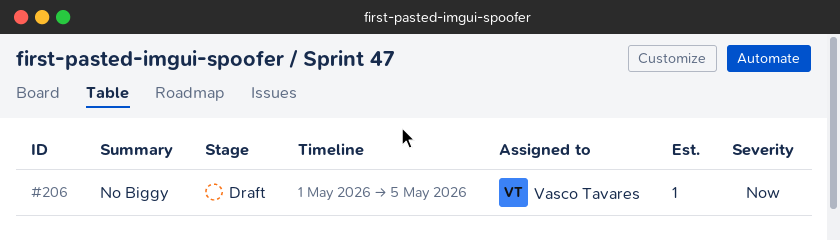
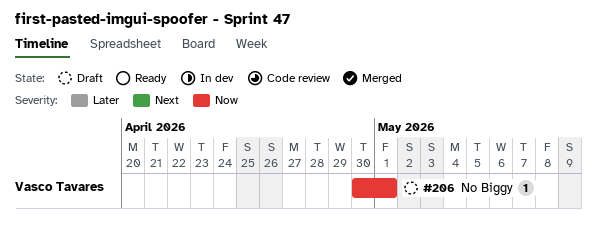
#206, start: May 1 -> Apr 30
#206, due: May 5 -> May 1

